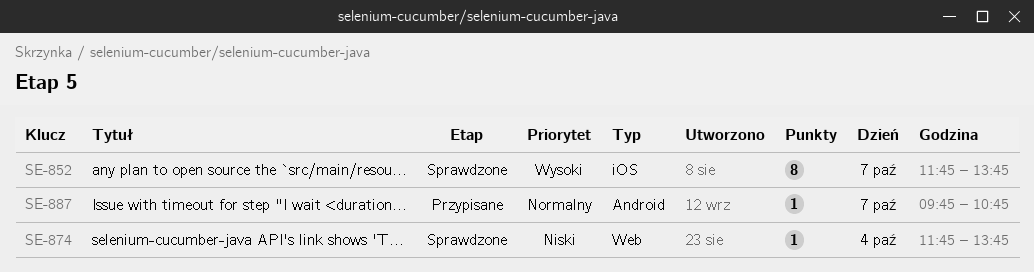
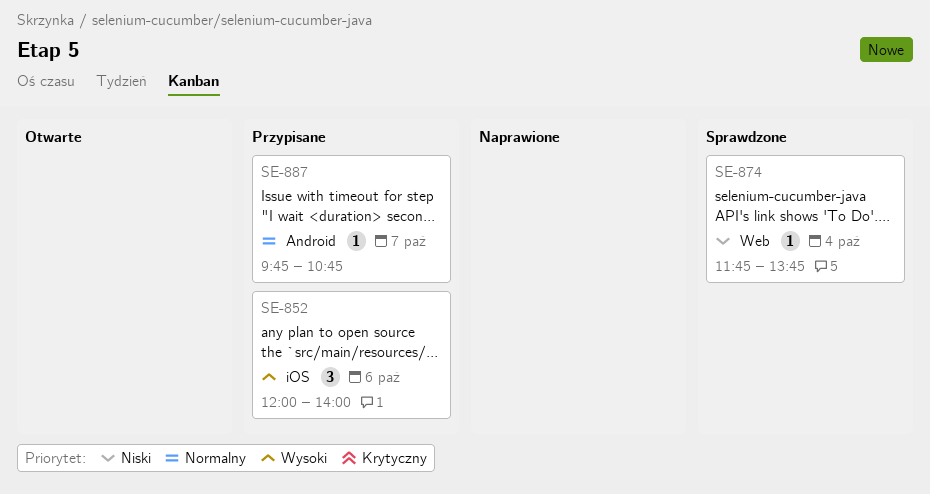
SE-852, status: Sprawdzone -> Przypisane
SE-852, estimate: 8 -> 3
SE-852, day: Oct 7 -> Oct 6
SE-852, begins: 11:45 -> 12:00
SE-852, ends: 13:45 -> 14:00

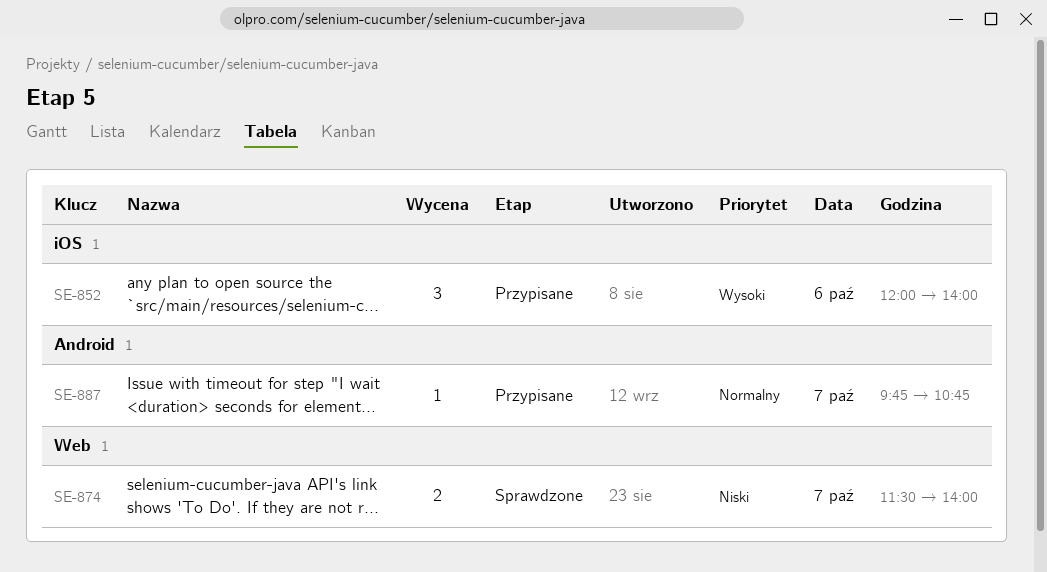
SE-874, estimate: 1 -> 2
SE-874, day: Oct 4 -> Oct 7
SE-874, begins: 11:45 -> 11:30
SE-874, ends: 13:45 -> 14:00

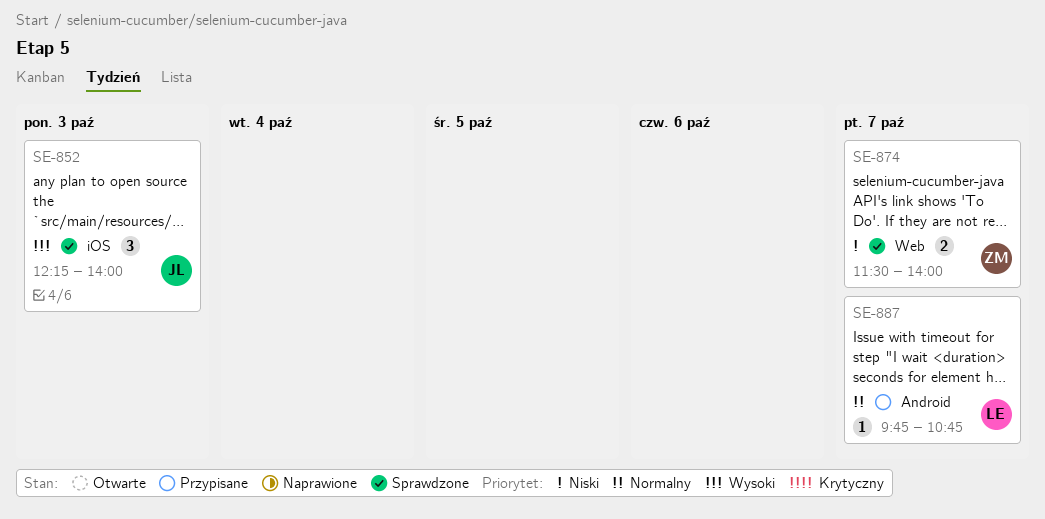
SE-852, status: Przypisane -> Sprawdzone
SE-852, day: Oct 6 -> Oct 3
SE-852, begins: 12:00 -> 12:15

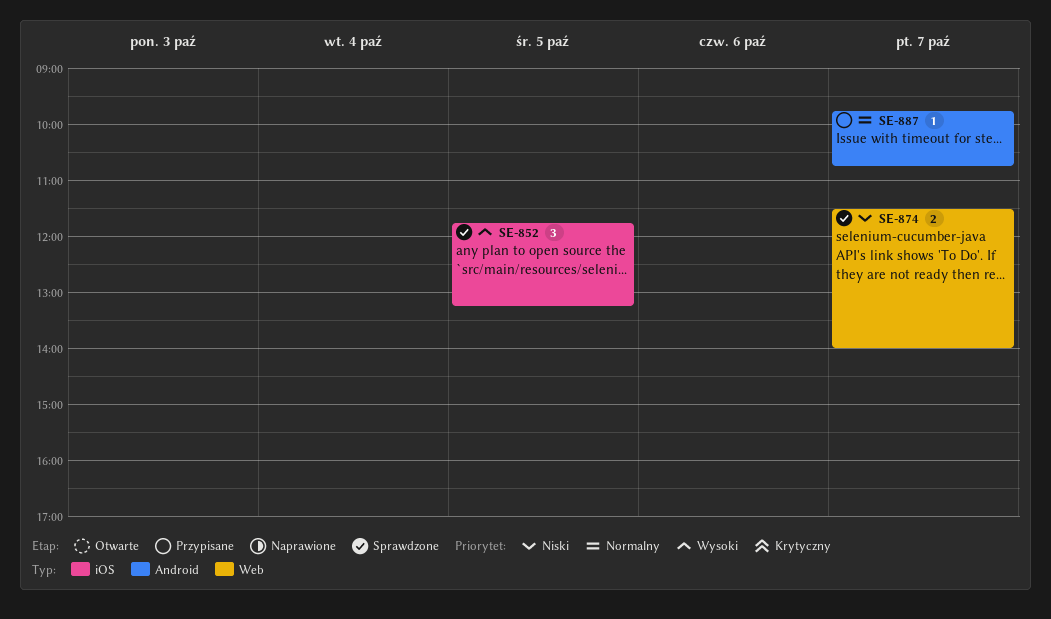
SE-852, day: Oct 3 -> Oct 5
SE-852, begins: 12:15 -> 11:45
SE-852, ends: 14:00 -> 13:15

